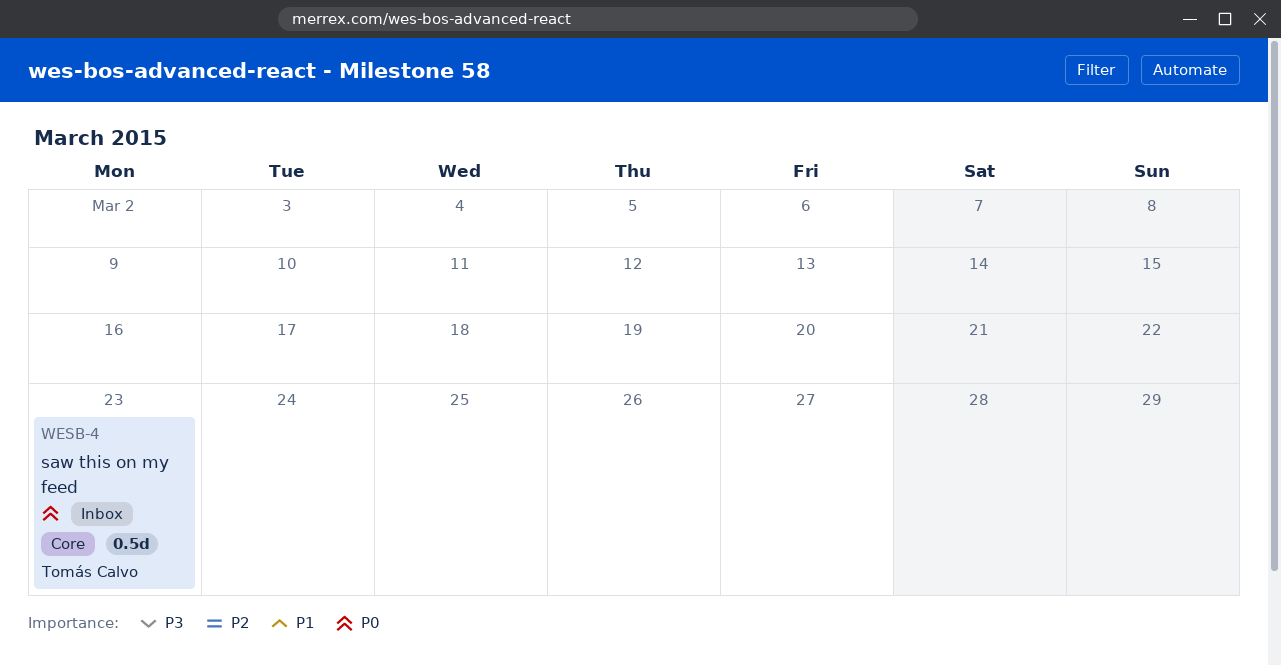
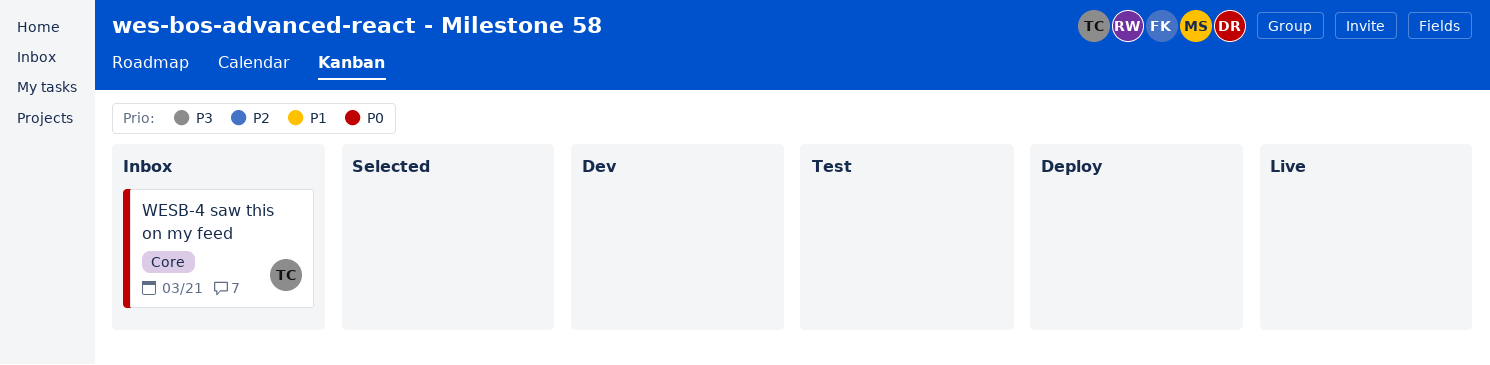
WESB-4, due: Mar 23 -> Mar 21

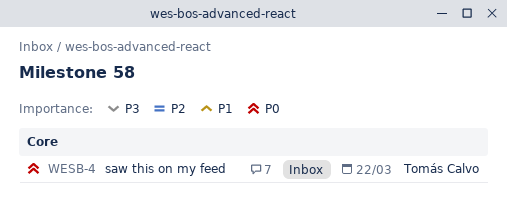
WESB-4, due: Mar 21 -> Mar 22

